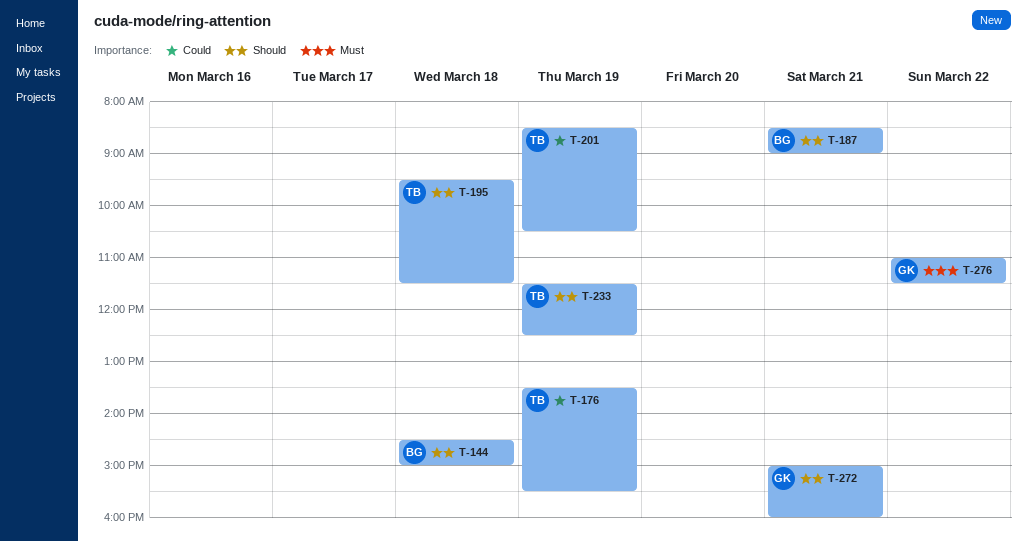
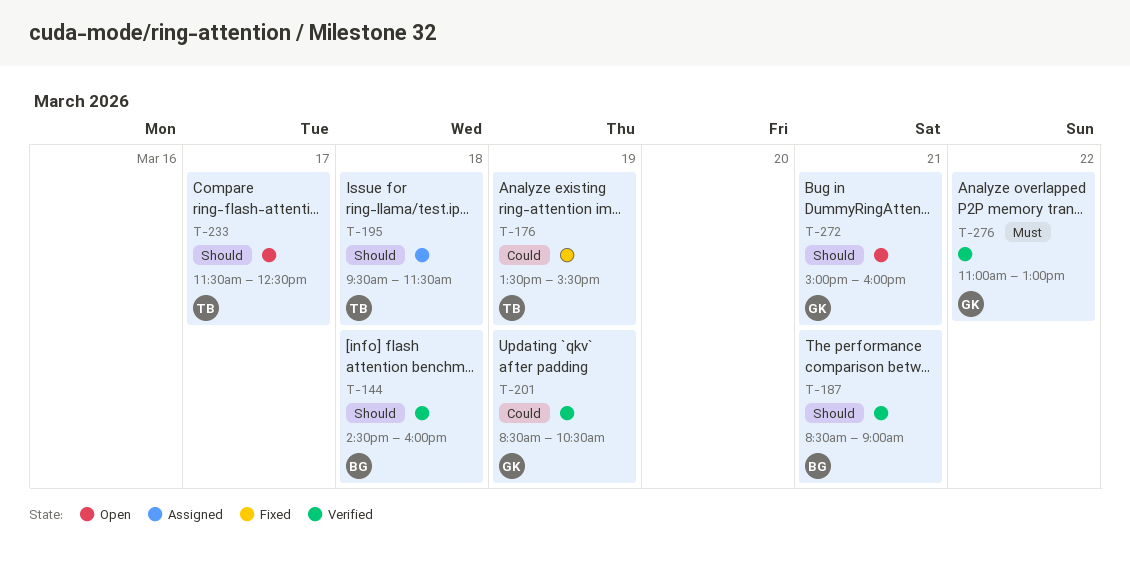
T-144, ends: 15:00 -> 16:00
T-201, owner: TB -> GK
T-233, day: Mar 19 -> Mar 17
T-276, ends: 11:30 -> 13:00

